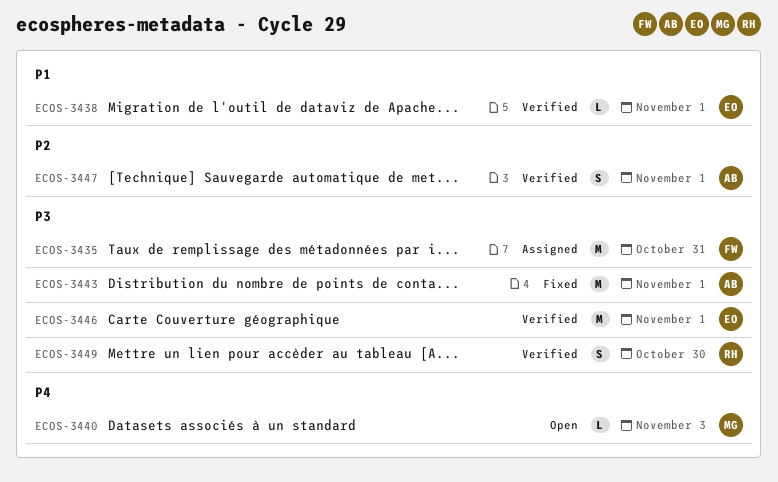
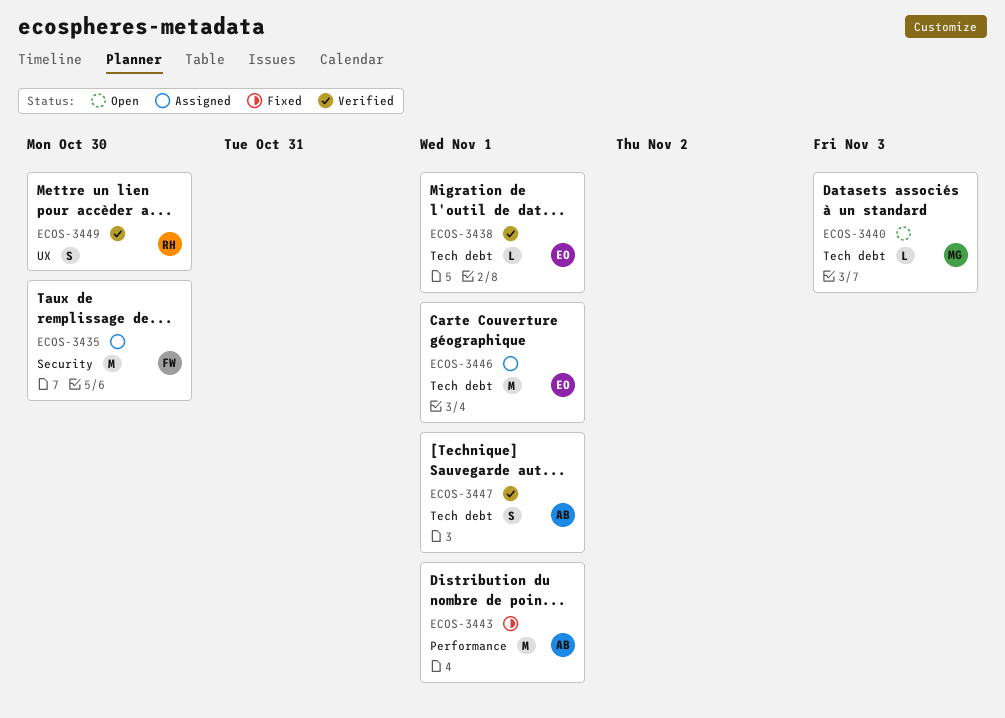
ECOS-3435, due: Oct 31 -> Oct 30
ECOS-3446, status: Verified -> Assigned

